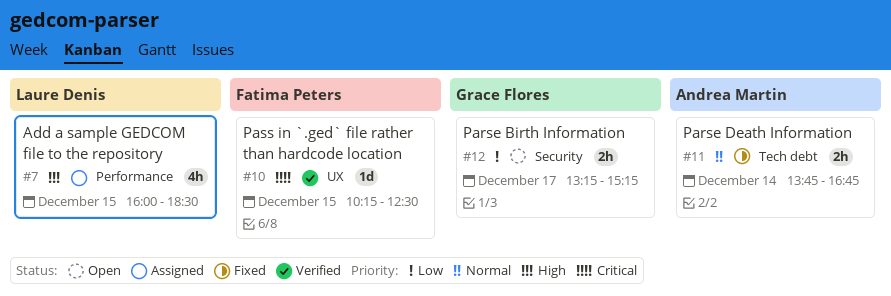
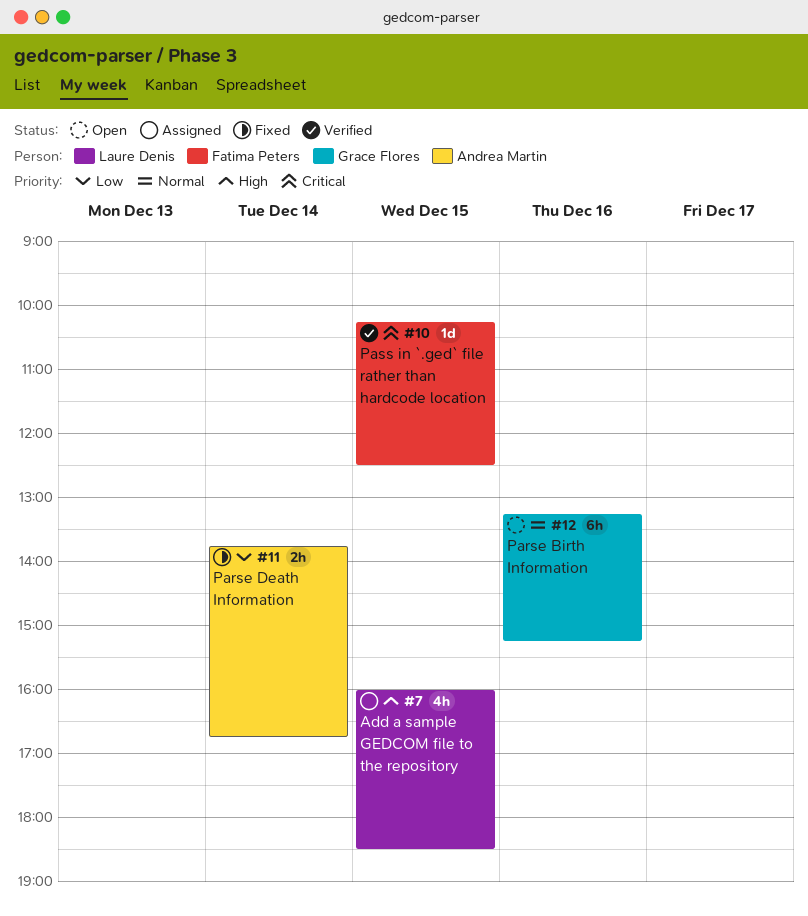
#11, priority: Normal -> Low
#12, priority: Low -> Normal
#12, estimate: 2h -> 6h
#12, day: Dec 17 -> Dec 16

